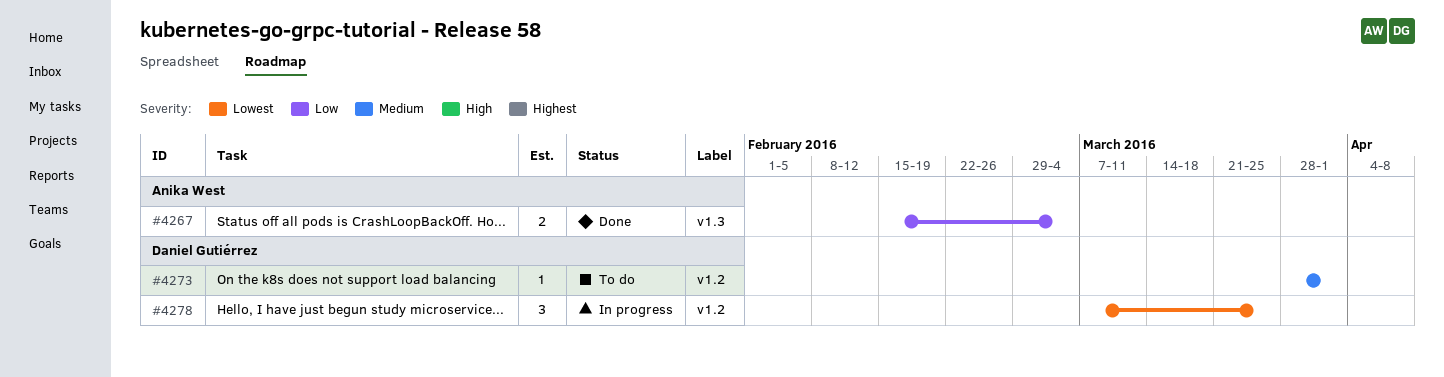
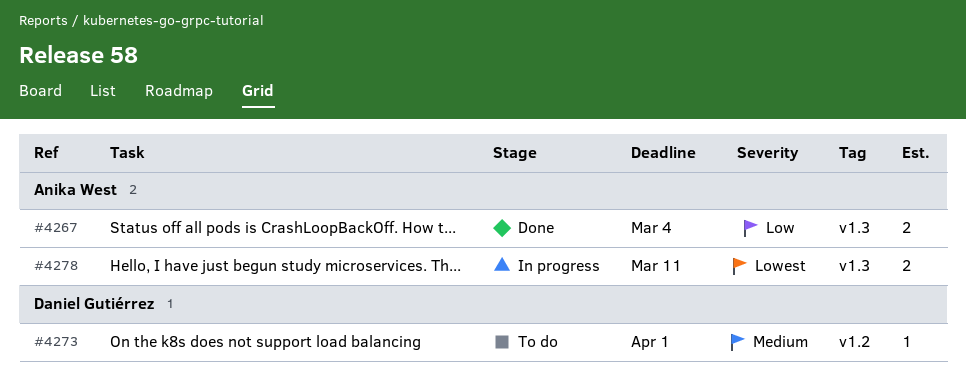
#4278, owner: Daniel Gutiérrez -> Anika West
#4278, label: v1.2 -> v1.3
#4278, estimate: 3 -> 2
#4278, due: Mar 25 -> Mar 11

